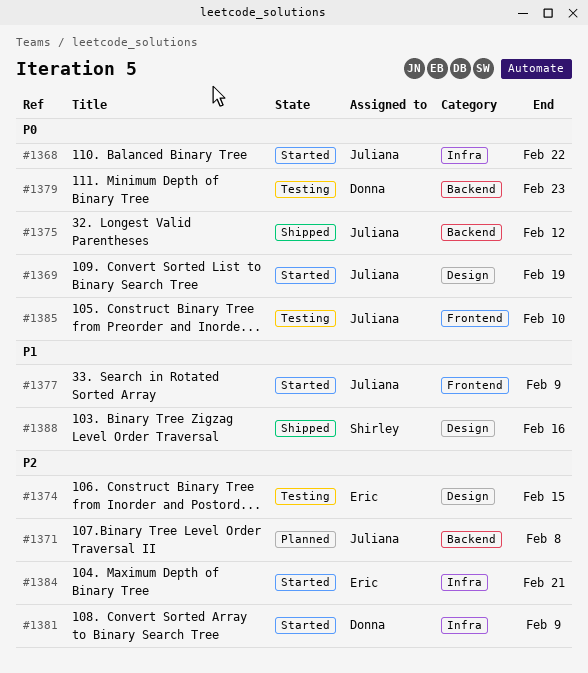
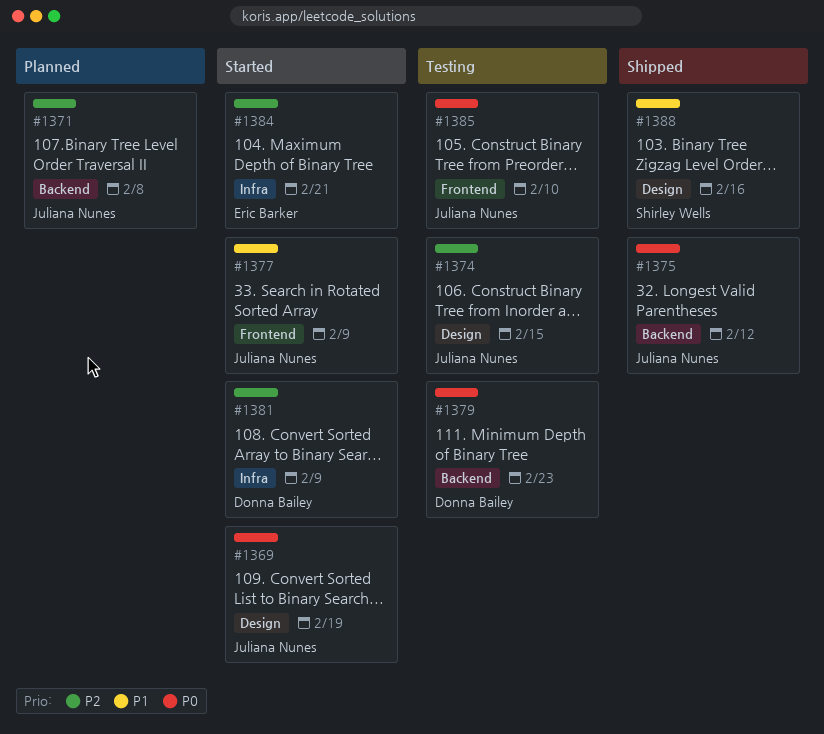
#1368: present -> none
#1374, owner: Eric Barker -> Juliana Nunes

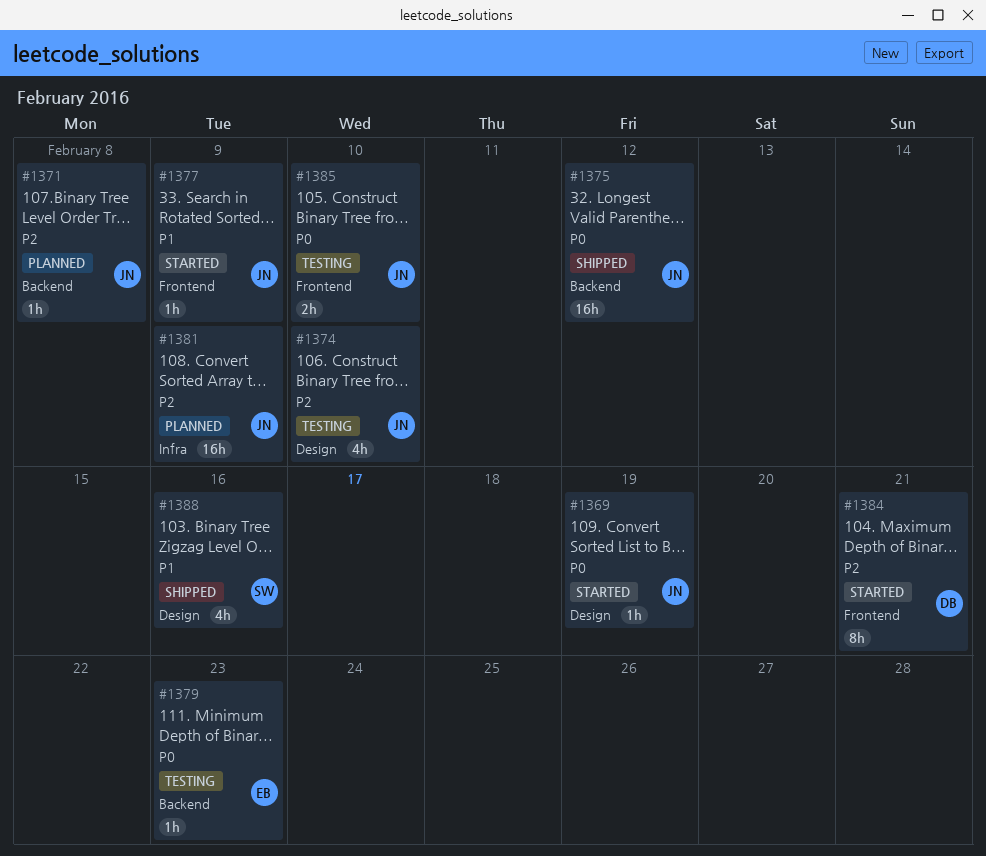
#1374, due: Feb 15 -> Feb 10
#1379, owner: Donna Bailey -> Eric Barker
#1381, status: Started -> Planned
#1381, owner: Donna Bailey -> Juliana Nunes
#1384, owner: Eric Barker -> Donna Bailey
#1384, label: Infra -> Frontend

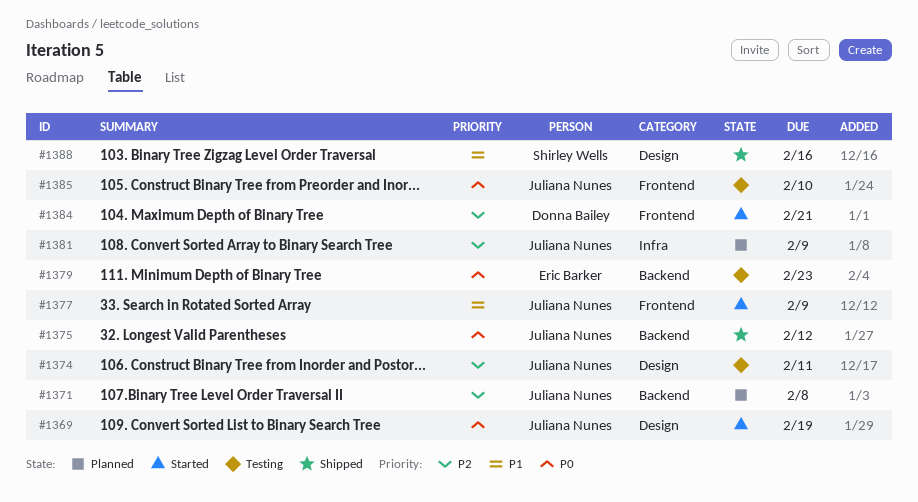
#1374, due: Feb 10 -> Feb 11

